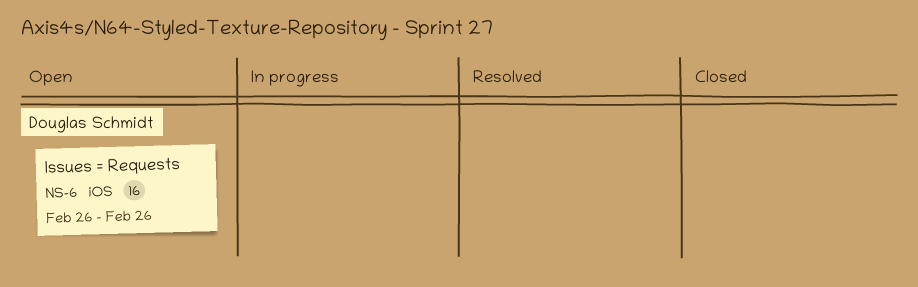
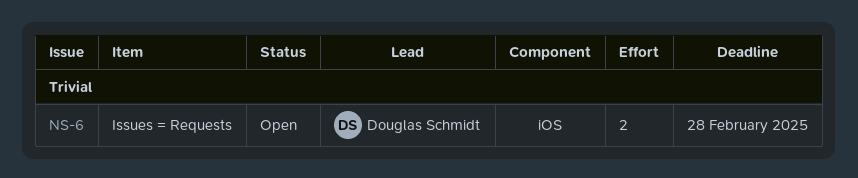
NS-6, estimate: 16 -> 2
NS-6, due: Feb 26 -> Feb 28

